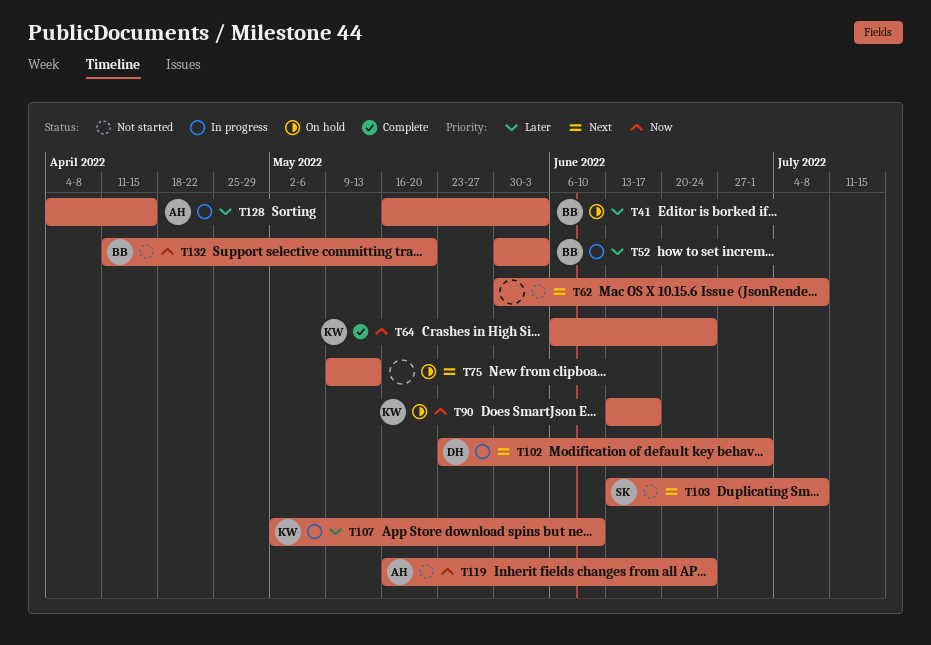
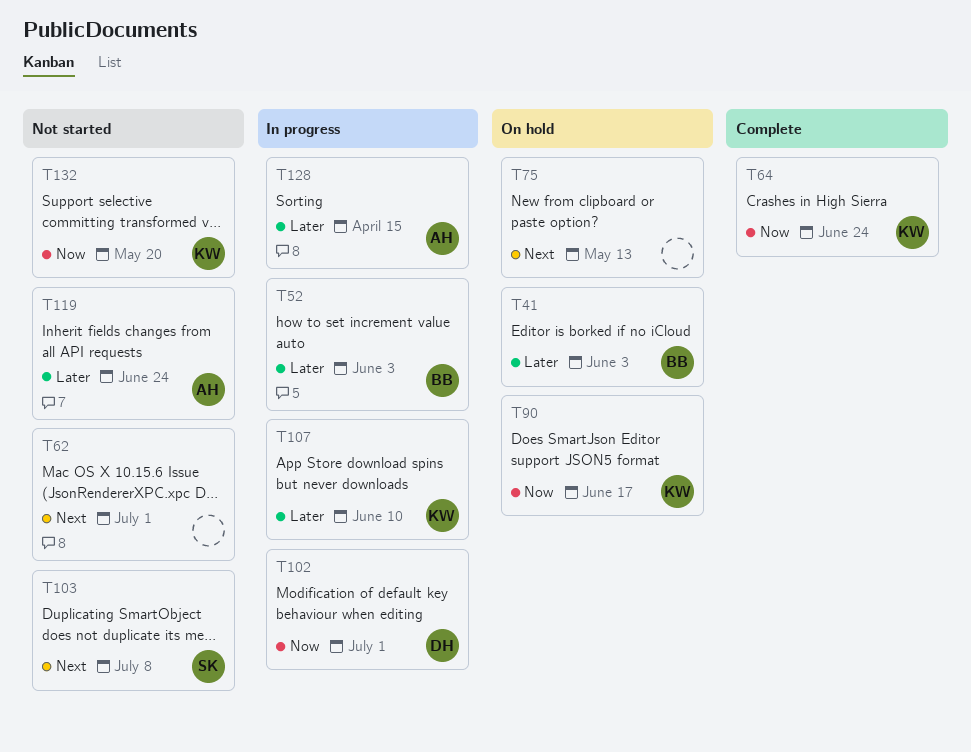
T62, due: Jul 8 -> Jul 1
T102, priority: Next -> Now
T119, priority: Now -> Later
T132, owner: BB -> KW

